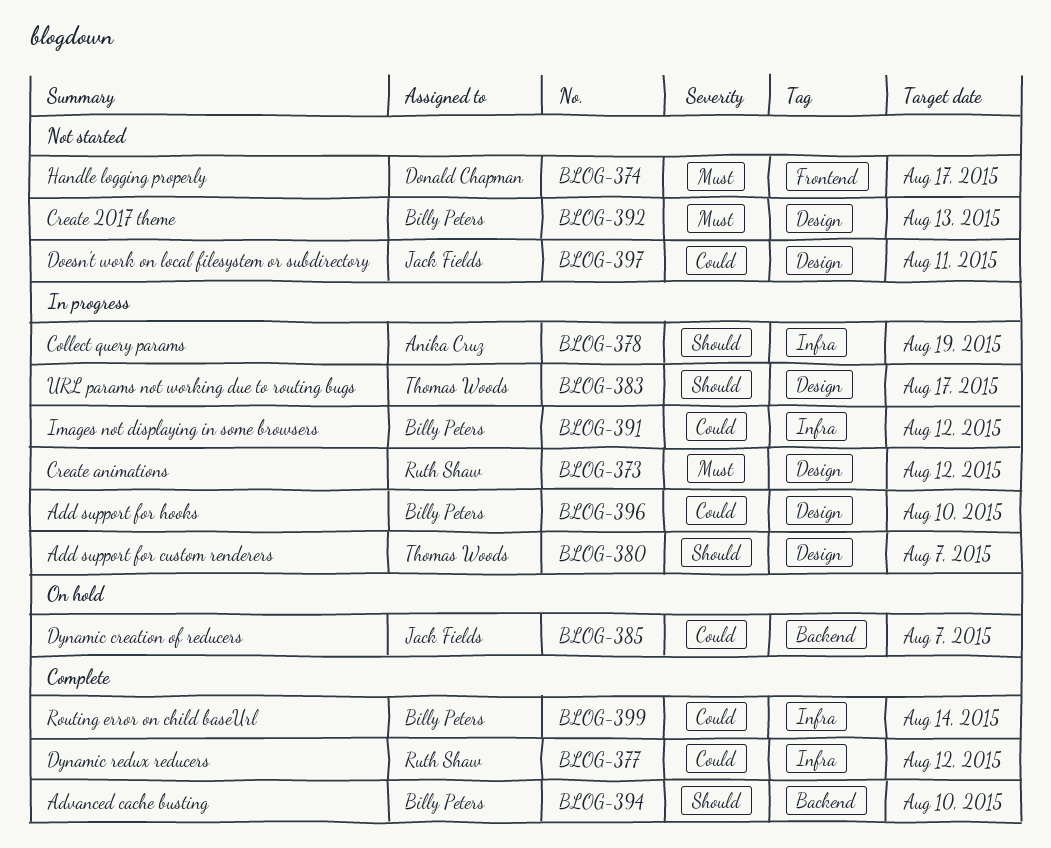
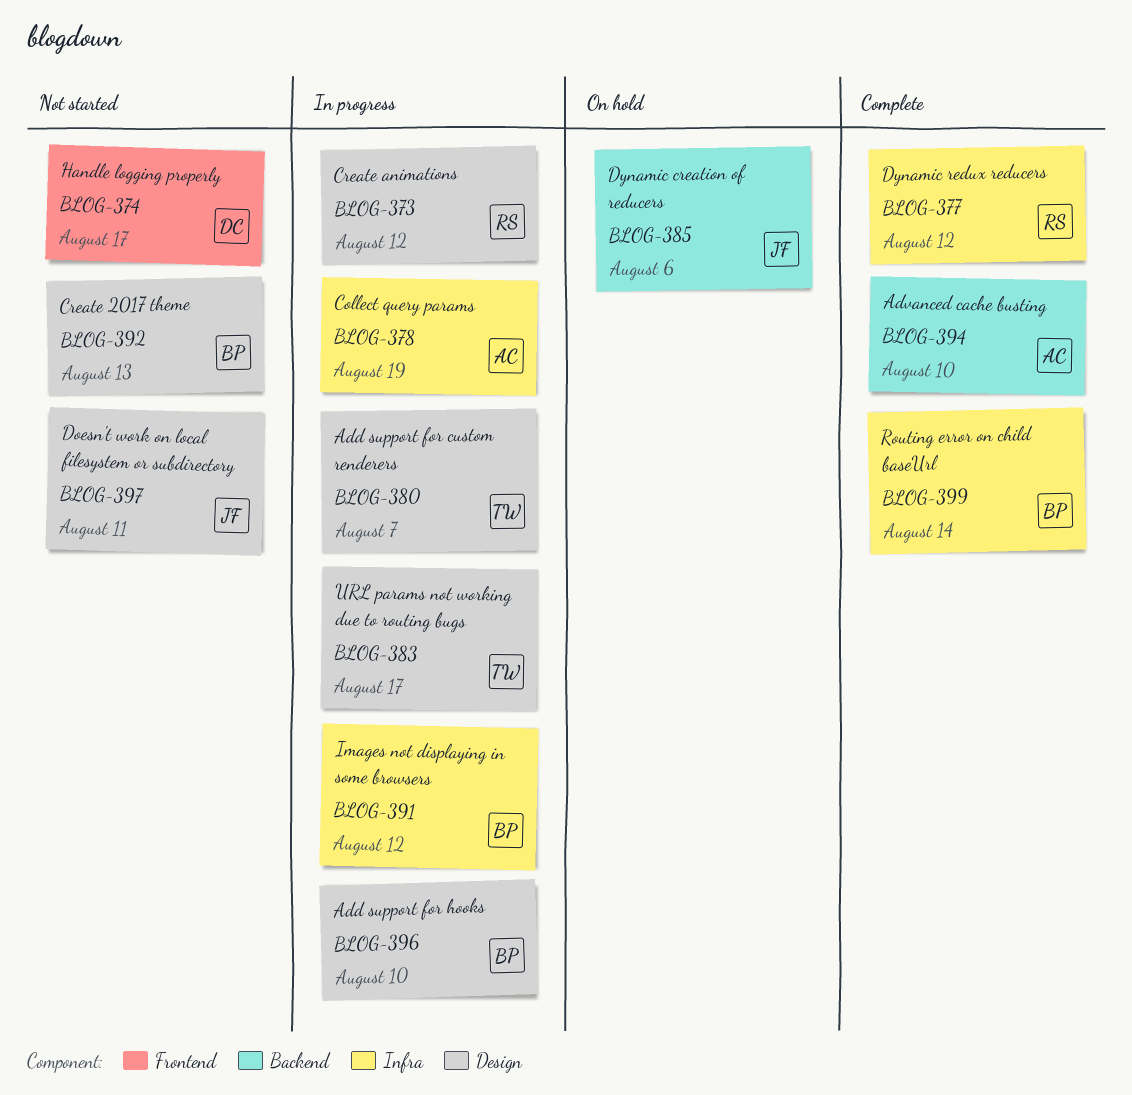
BLOG-385, due: Aug 7 -> Aug 6
BLOG-394, owner: Billy Peters -> Anika Cruz

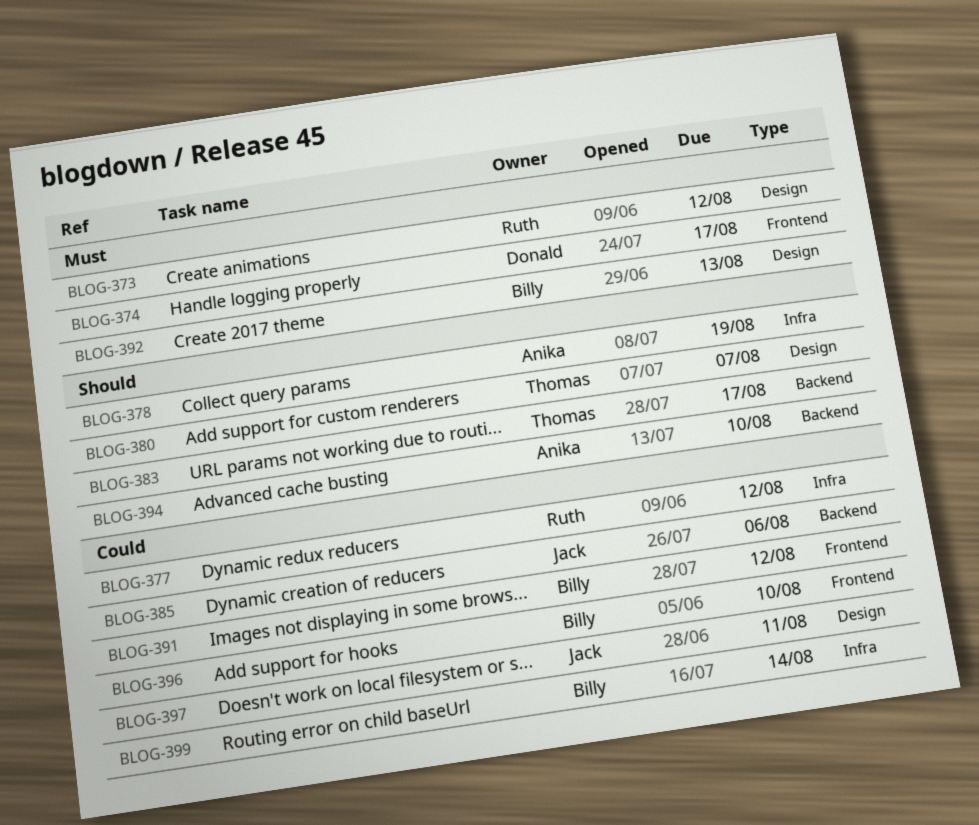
BLOG-383, label: Design -> Backend
BLOG-391, label: Infra -> Frontend
BLOG-396, label: Design -> Frontend

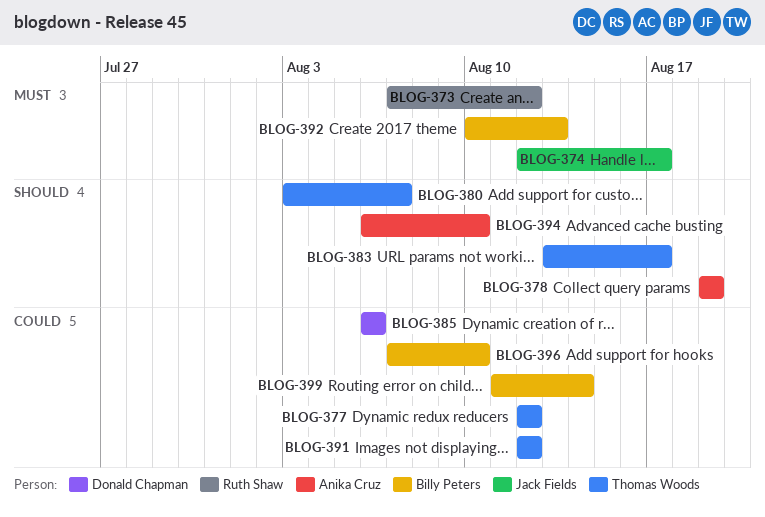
BLOG-374, owner: Donald Chapman -> Jack Fields
BLOG-377, owner: Ruth Shaw -> Thomas Woods
BLOG-385, owner: Jack Fields -> Donald Chapman
BLOG-391, owner: Billy Peters -> Thomas Woods
BLOG-397: present -> none

